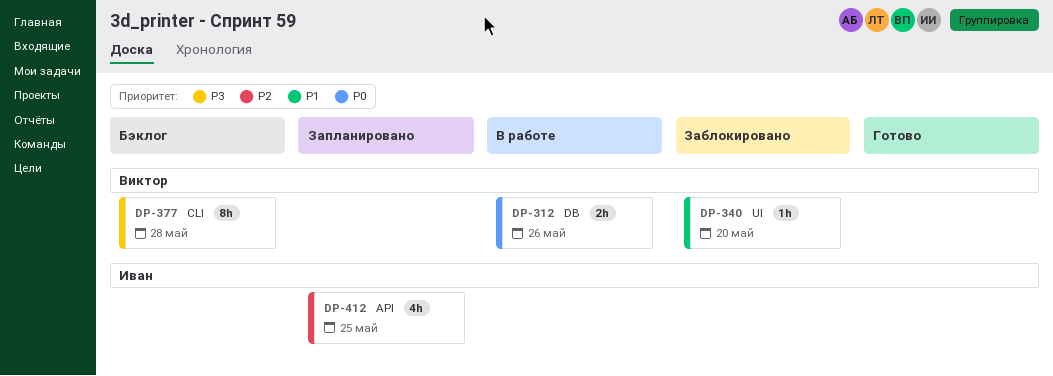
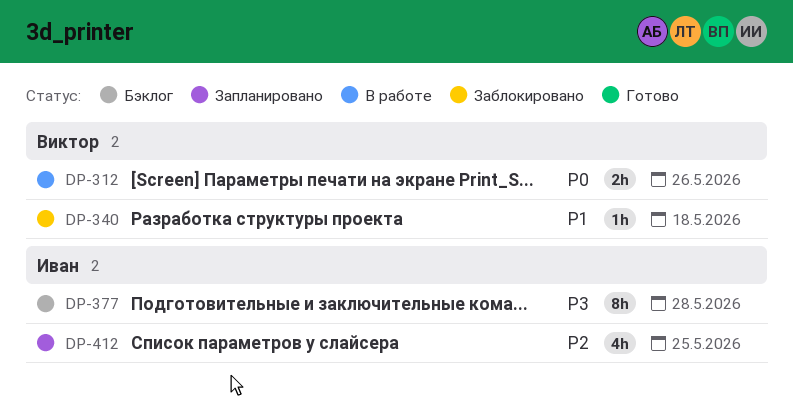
DP-340, due: May 20 -> May 18
DP-377, owner: Виктор -> Иван

